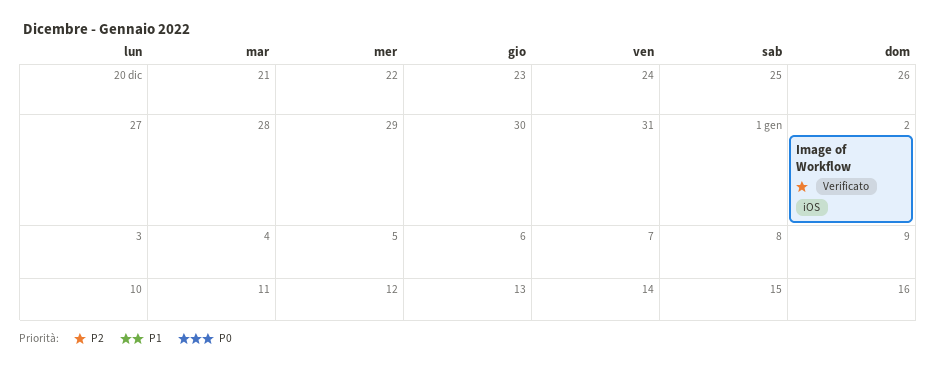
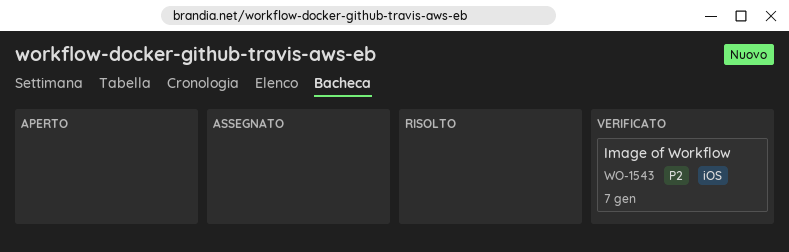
Image of Workflow, due: Jan 2 -> Jan 7

